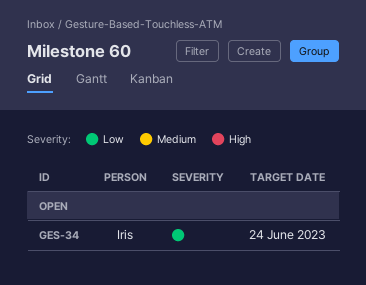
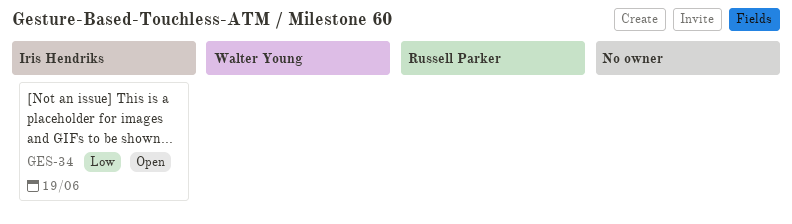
GES-34, due: Jun 24 -> Jun 19

